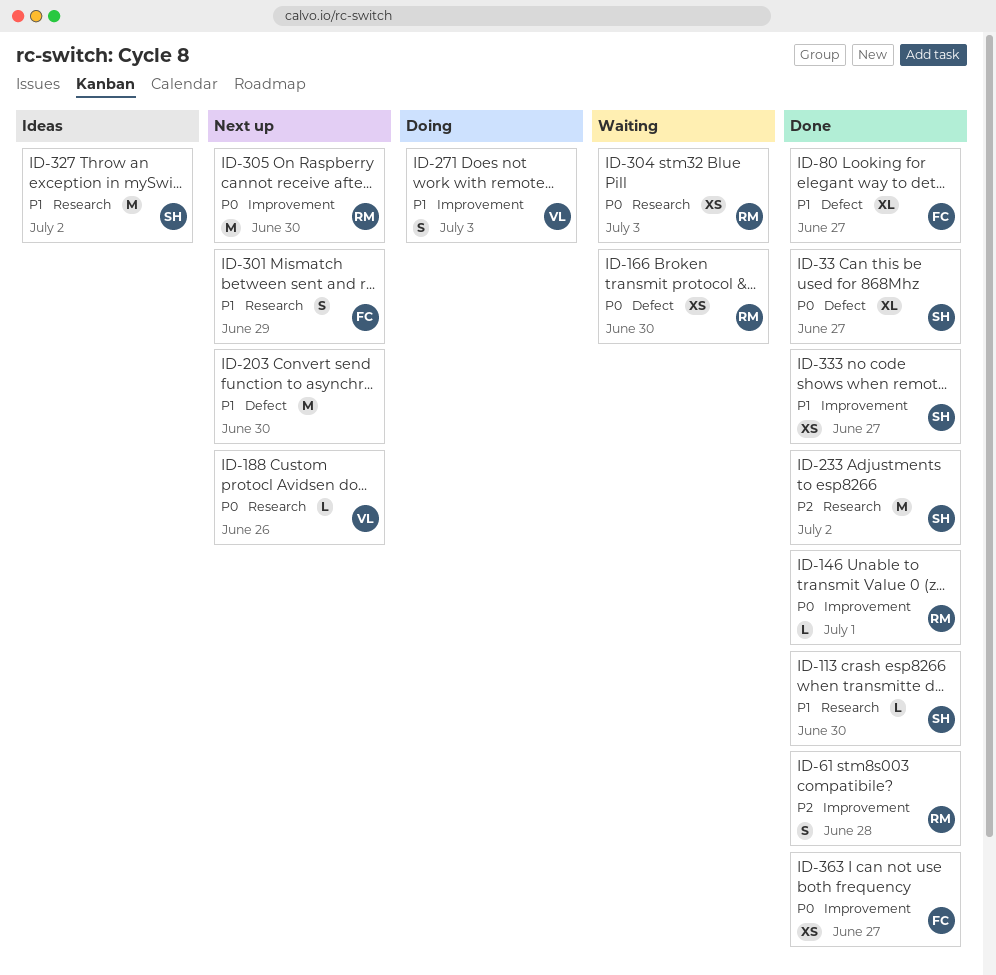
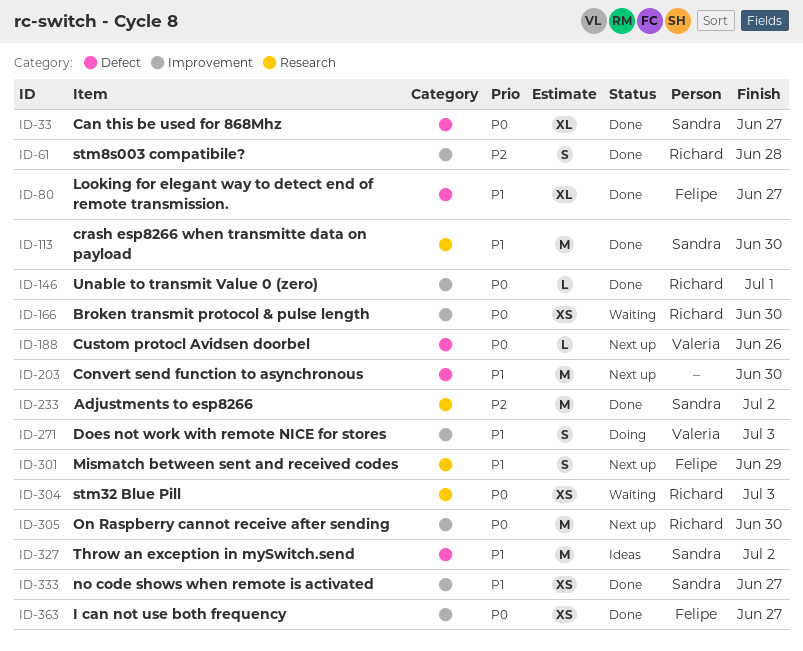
ID-113, estimate: L -> M
ID-166, label: Defect -> Improvement
ID-188, label: Research -> Defect
ID-327, label: Research -> Defect

